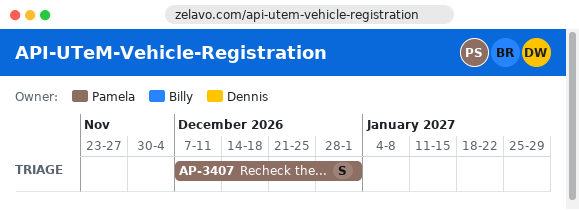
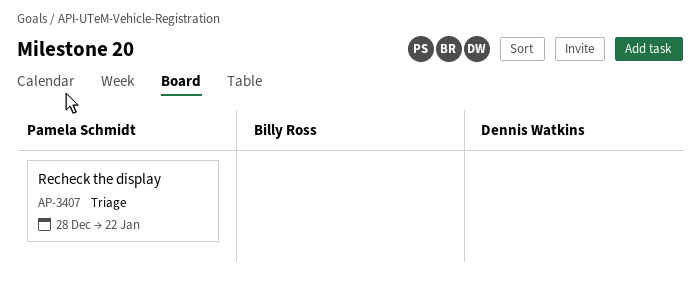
AP-3407, start: Dec 7 -> Dec 28
AP-3407, due: Jan 1 -> Jan 22

